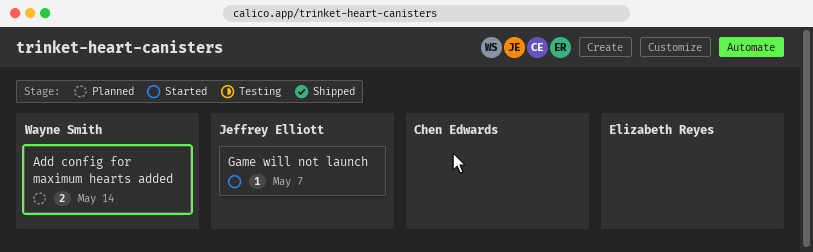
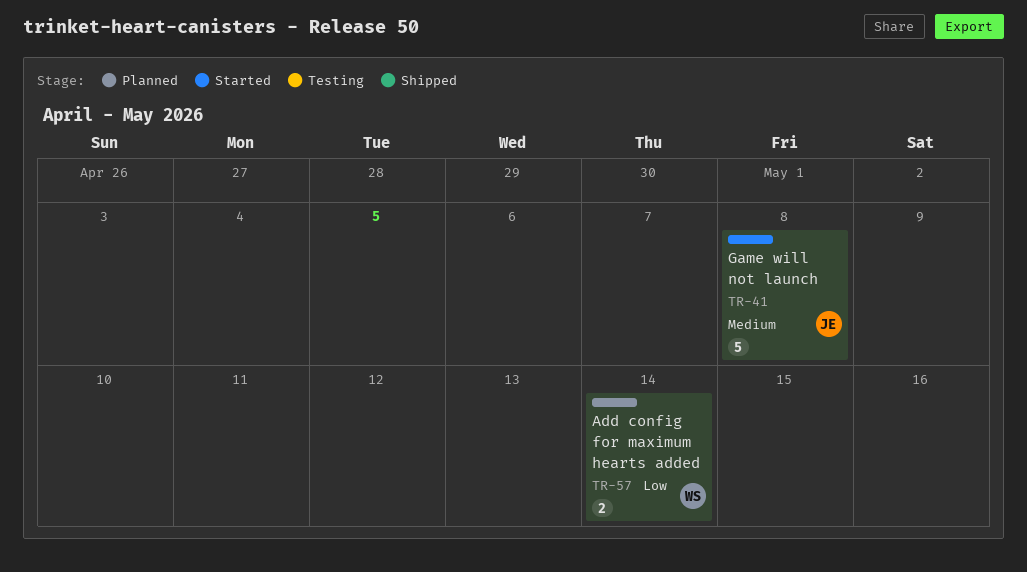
Game will not launch, estimate: 1 -> 5
Game will not launch, due: May 7 -> May 8

